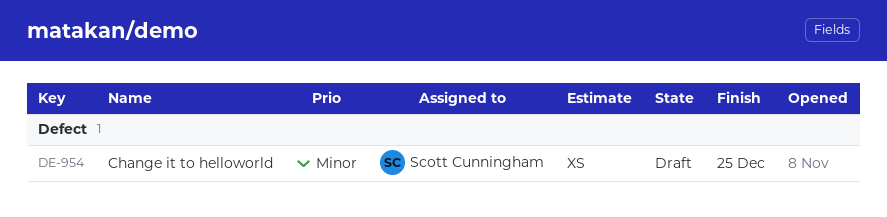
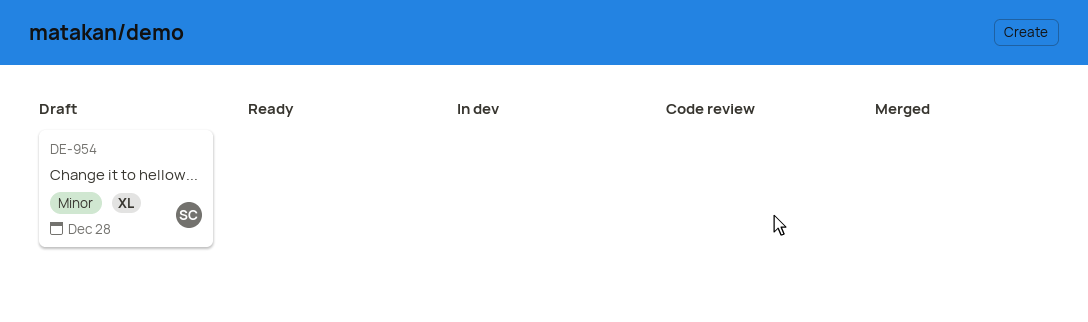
DE-954, estimate: XS -> XL
DE-954, due: Dec 25 -> Dec 28

